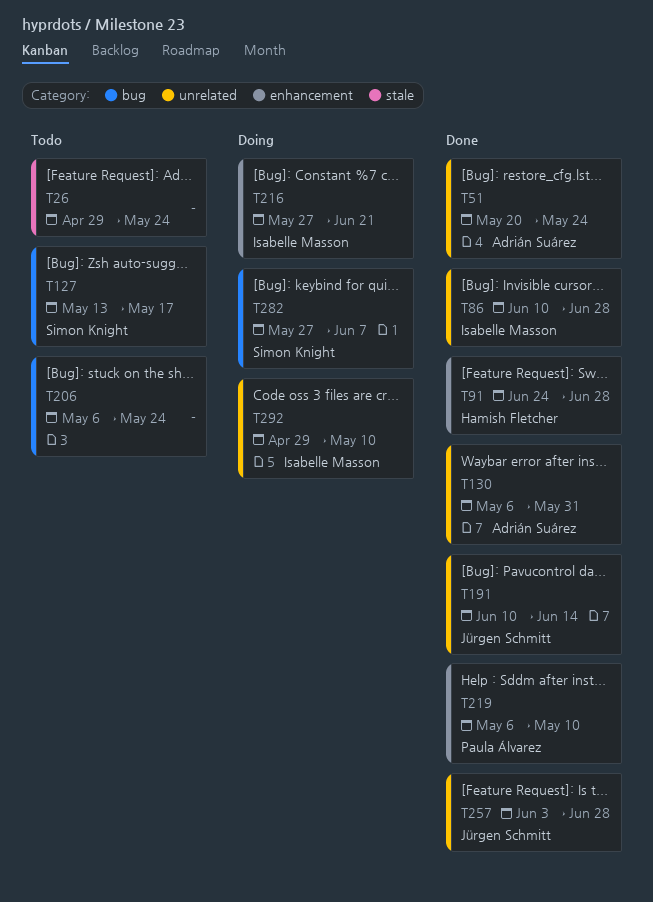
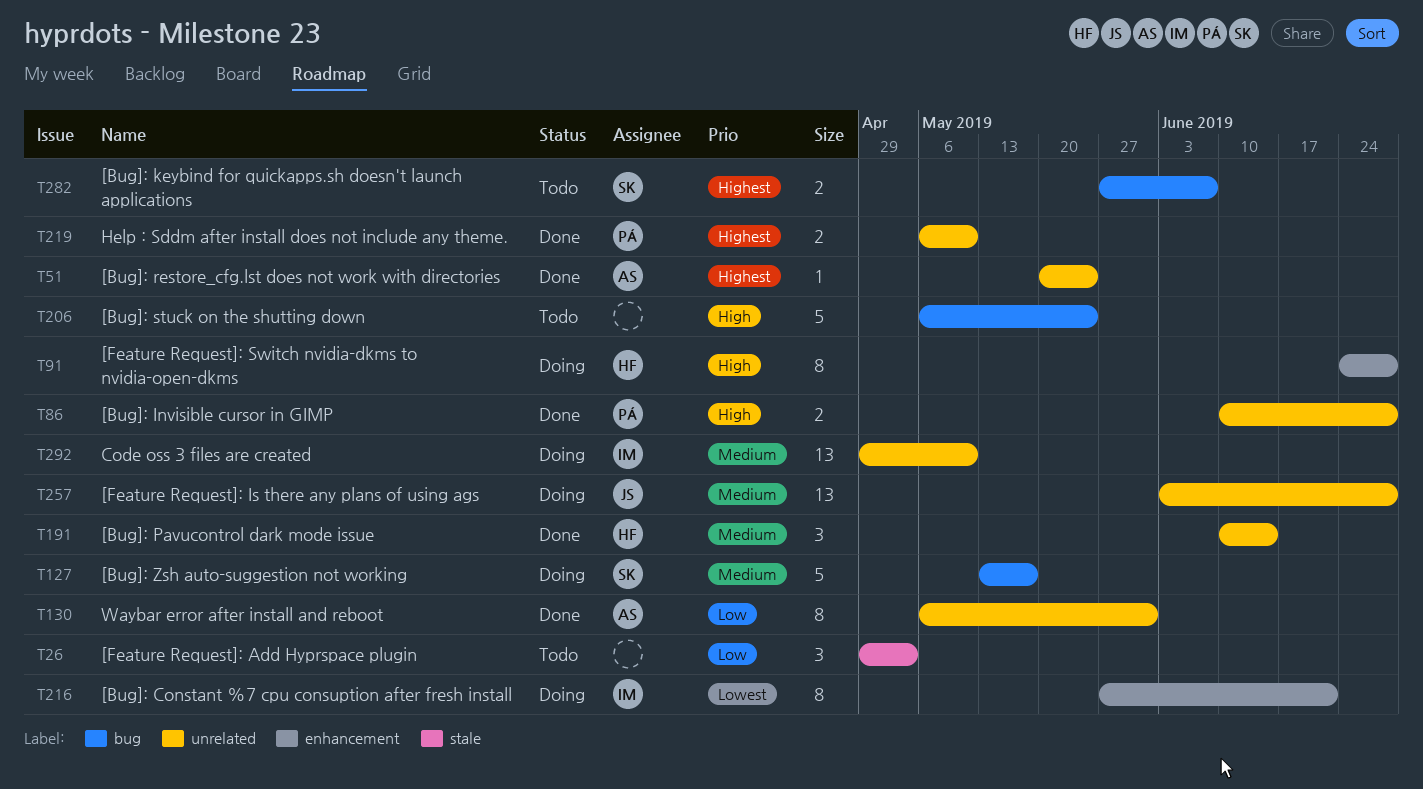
T26, due: May 24 -> May 3
T86, owner: Isabelle Masson -> Paula Álvarez
T91, status: Done -> Doing
T127, status: Todo -> Doing
T191, owner: Jürgen Schmitt -> Hamish Fletcher
T219, label: enhancement -> unrelated
T257, status: Done -> Doing
T282, status: Doing -> Todo

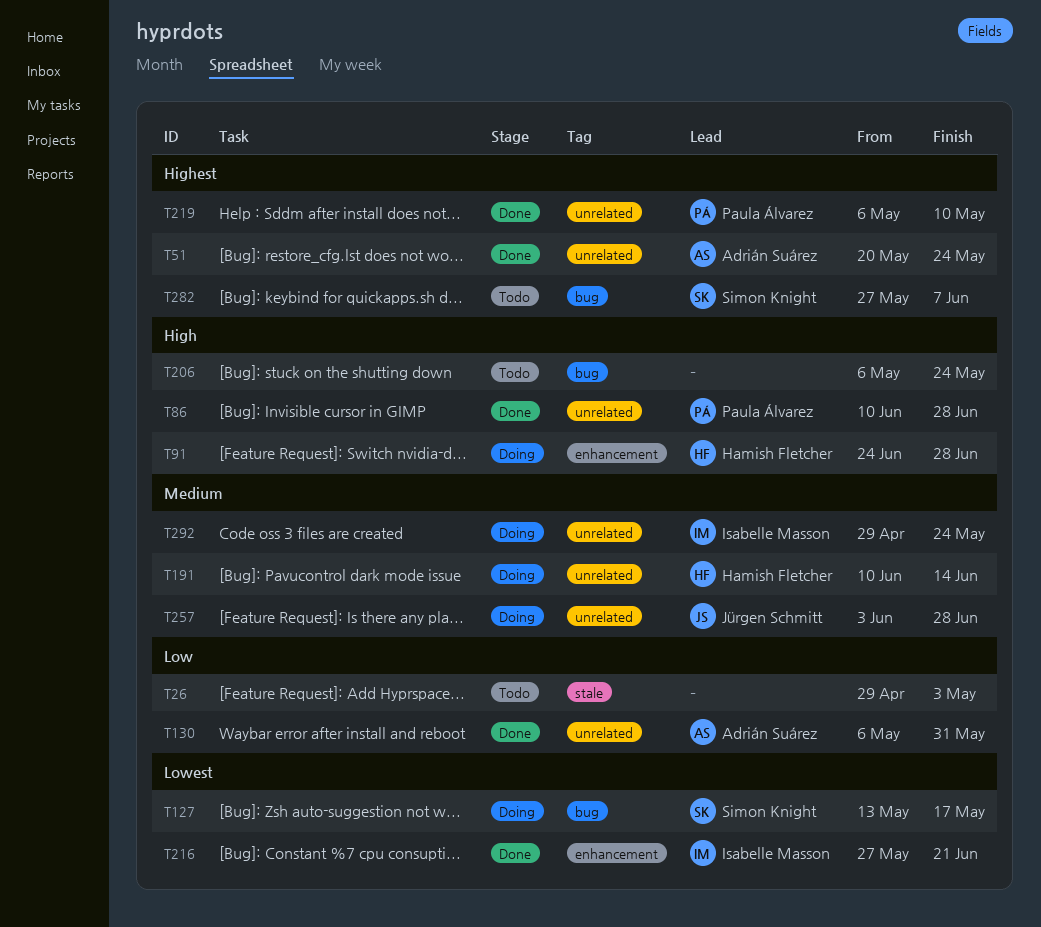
T127, priority: Medium -> Lowest
T191, status: Done -> Doing
T216, status: Doing -> Done
T292, due: May 10 -> May 24

